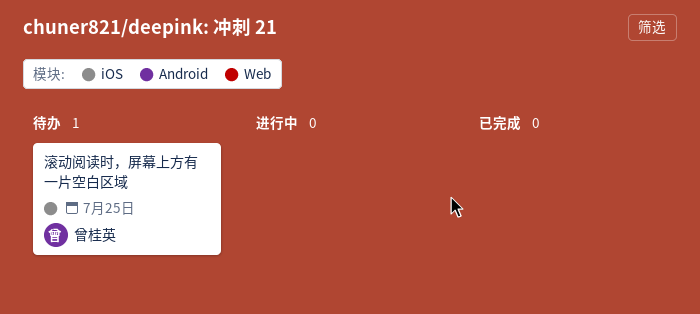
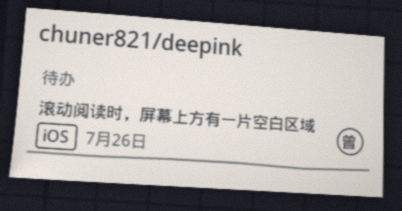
滚动阅读时，屏幕上方有一片空白区域, due: Jul 25 -> Jul 26

